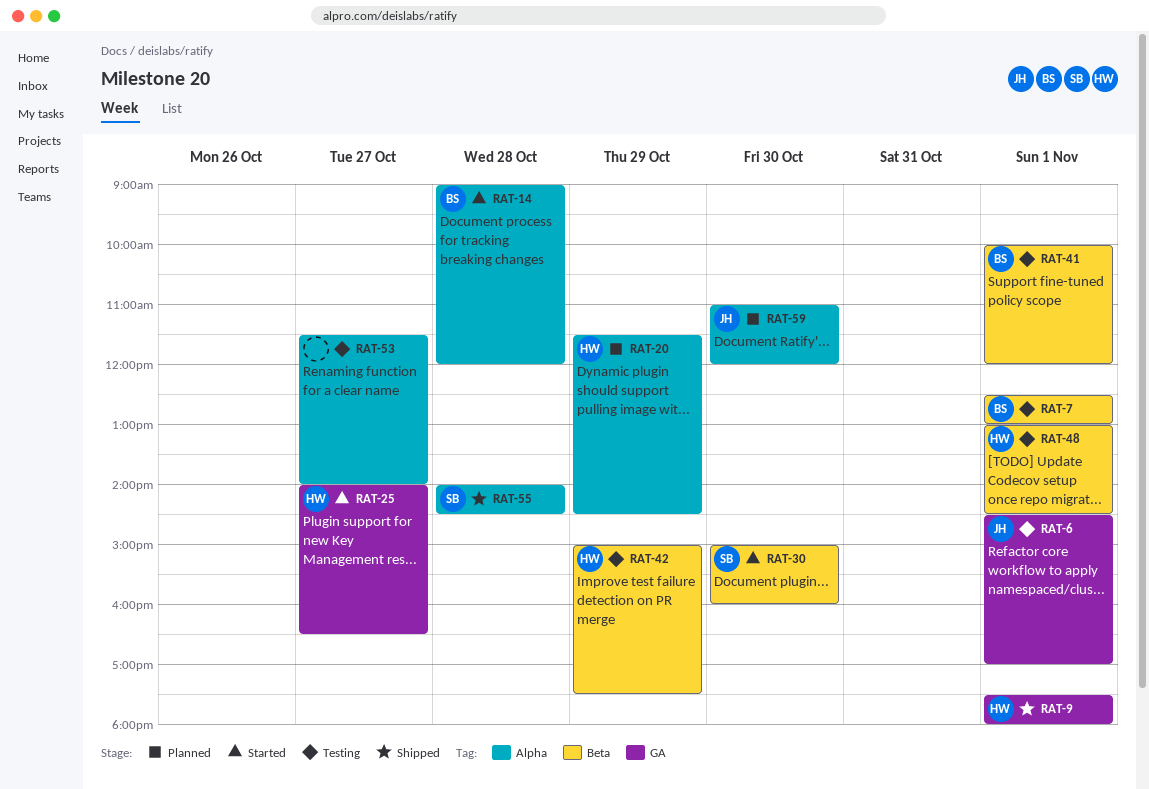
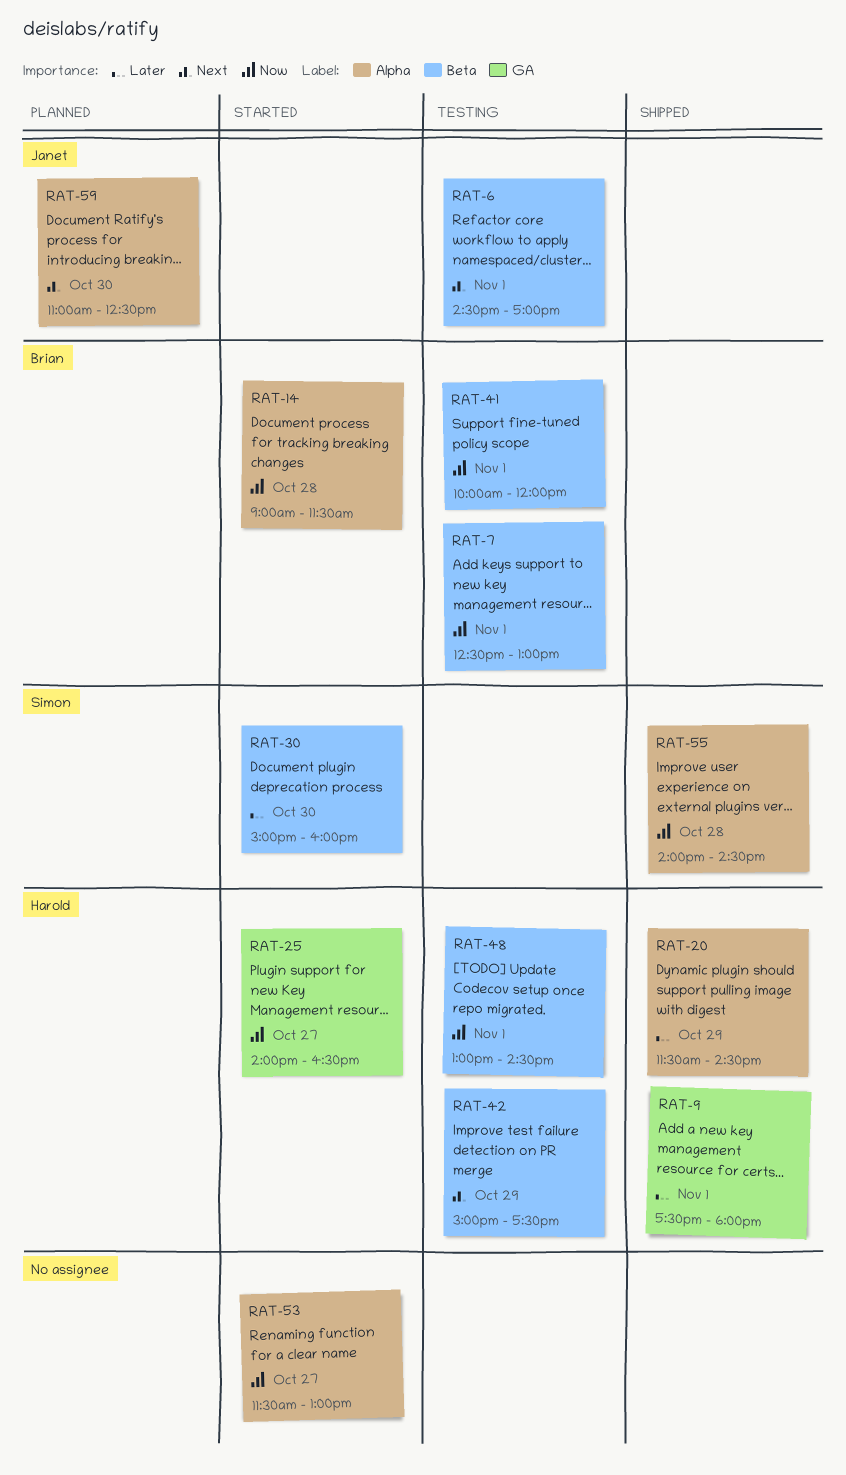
RAT-6, label: GA -> Beta
RAT-14, ends: 12:00 -> 11:30
RAT-20, status: Planned -> Shipped
RAT-53, status: Testing -> Started
RAT-53, ends: 14:00 -> 13:00
RAT-59, ends: 12:00 -> 12:30

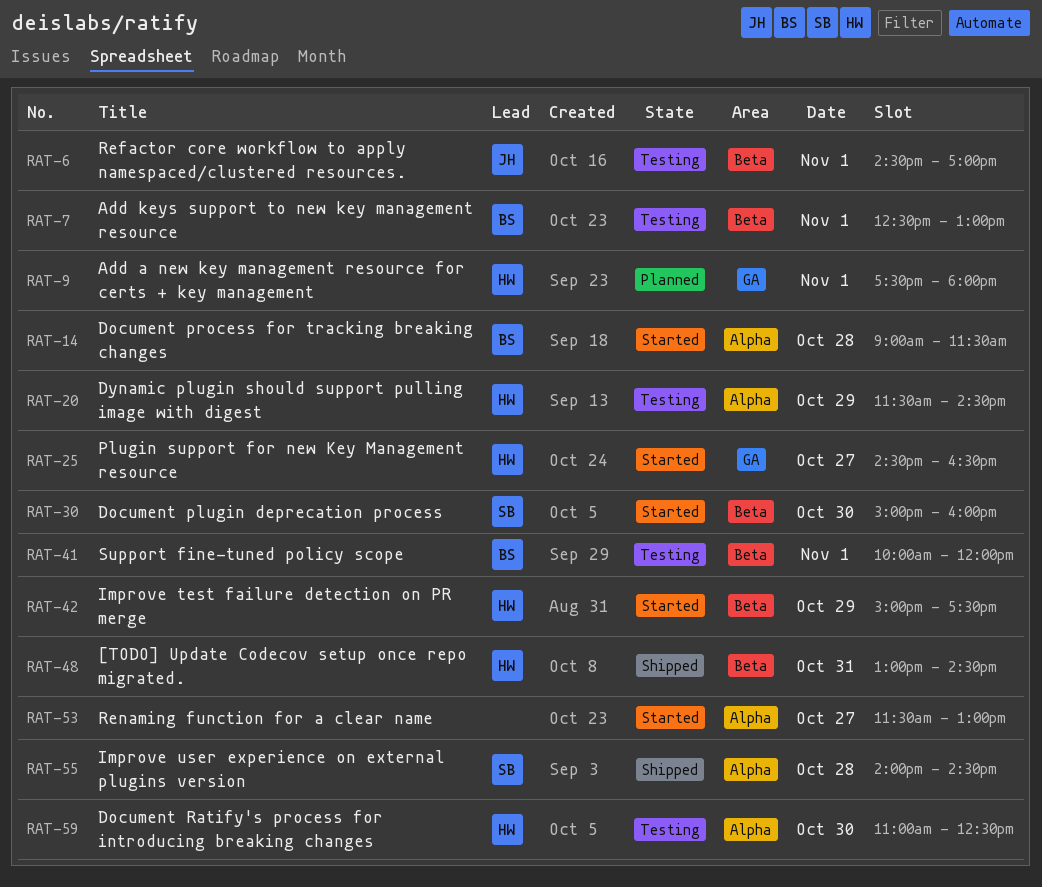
RAT-9, status: Shipped -> Planned
RAT-20, status: Shipped -> Testing
RAT-25, begins: 14:00 -> 14:30
RAT-42, status: Testing -> Started
RAT-48, status: Testing -> Shipped
RAT-48, day: Nov 1 -> Oct 31
RAT-59, status: Planned -> Testing
RAT-59, owner: Janet -> Harold

